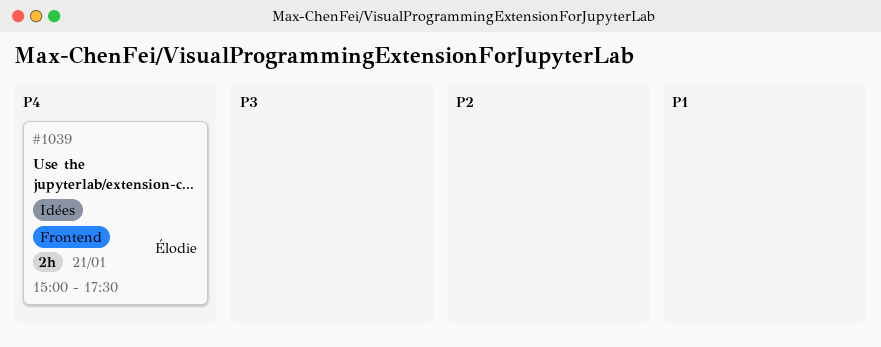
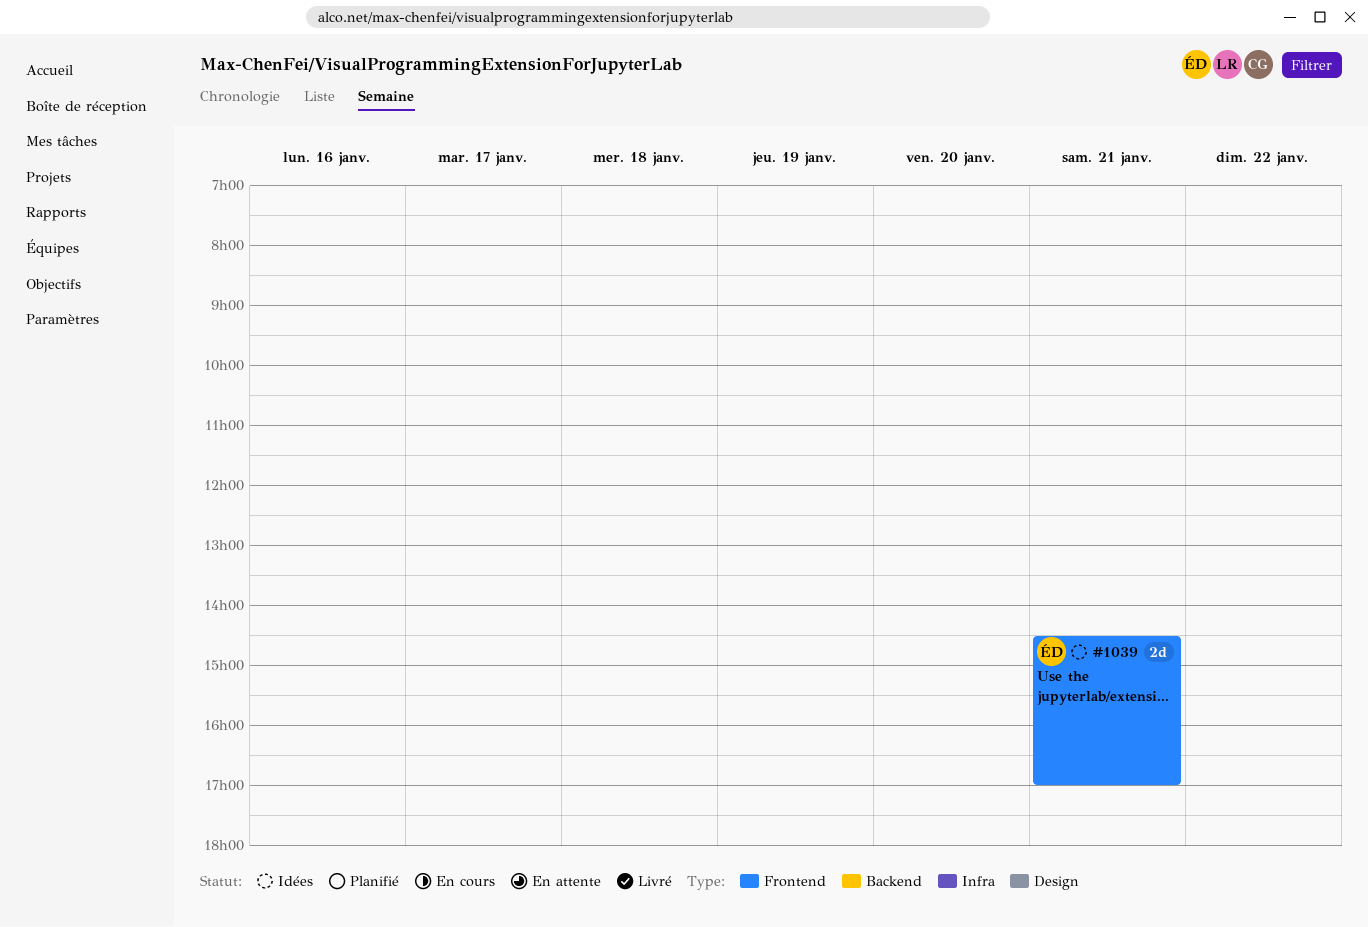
#1039, estimate: 2h -> 2d
#1039, begins: 15:00 -> 14:30
#1039, ends: 17:30 -> 17:00

